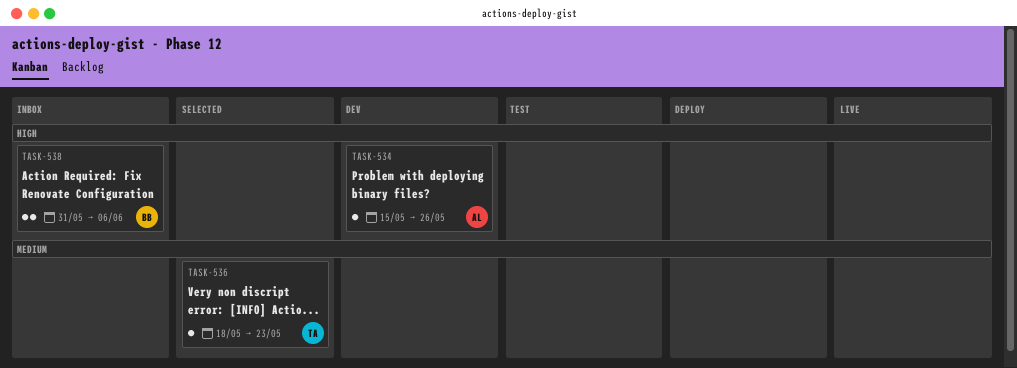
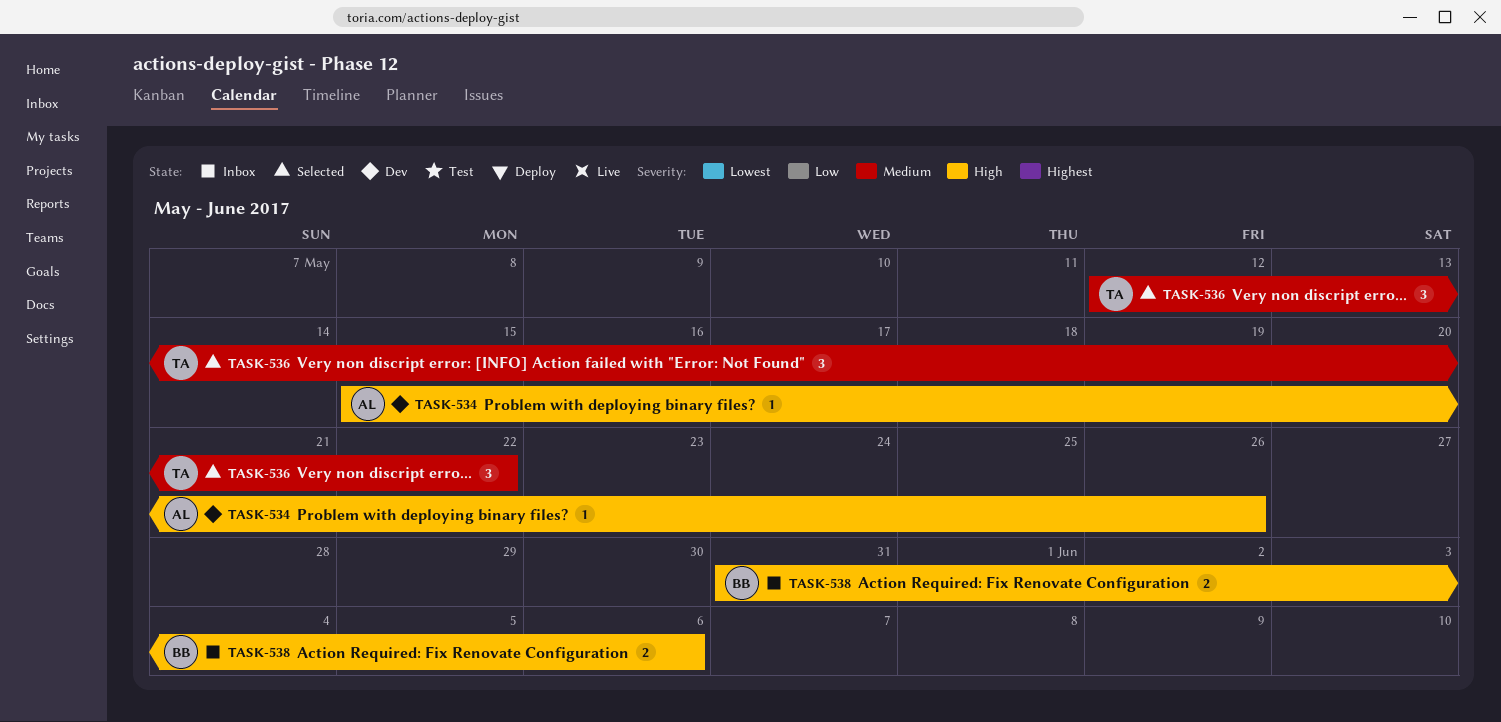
TASK-536, estimate: 1 -> 3
TASK-536, start: May 18 -> May 12
TASK-536, due: May 23 -> May 22

